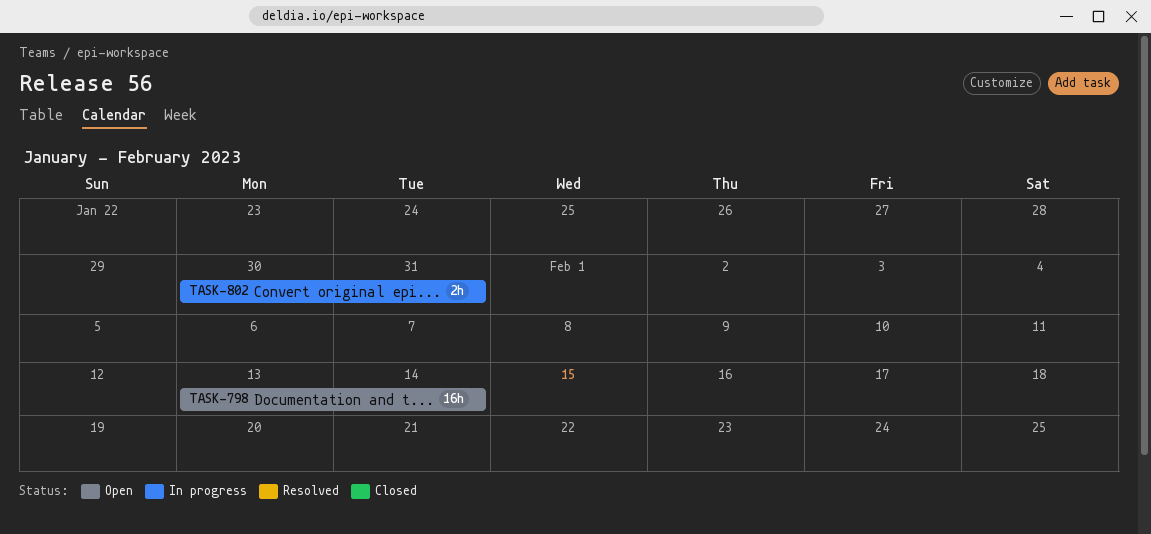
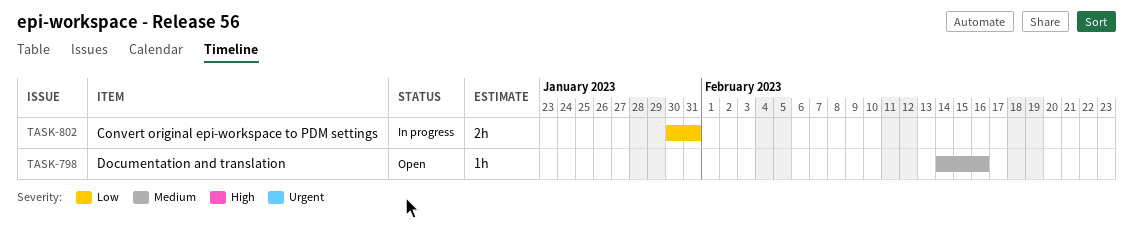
TASK-798, estimate: 16h -> 1h
TASK-798, start: Feb 13 -> Feb 14
TASK-798, due: Feb 14 -> Feb 16

